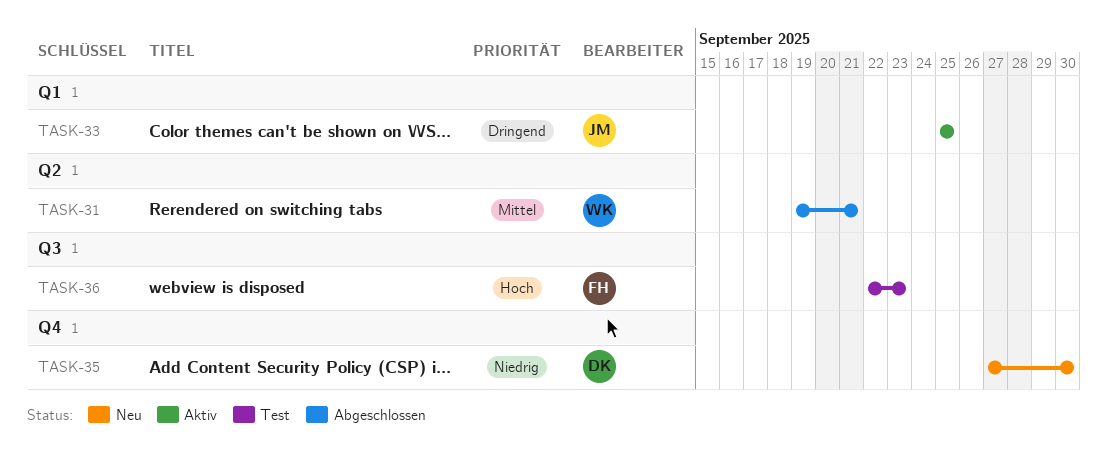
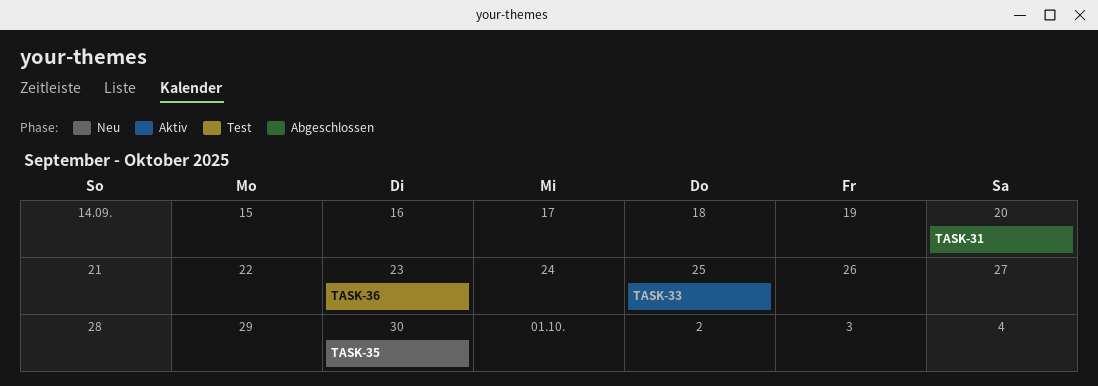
TASK-31, due: Sep 21 -> Sep 20

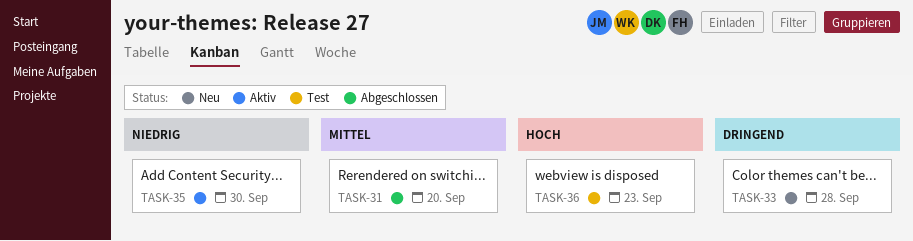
TASK-33, status: Aktiv -> Neu
TASK-33, due: Sep 25 -> Sep 28
TASK-35, status: Neu -> Aktiv

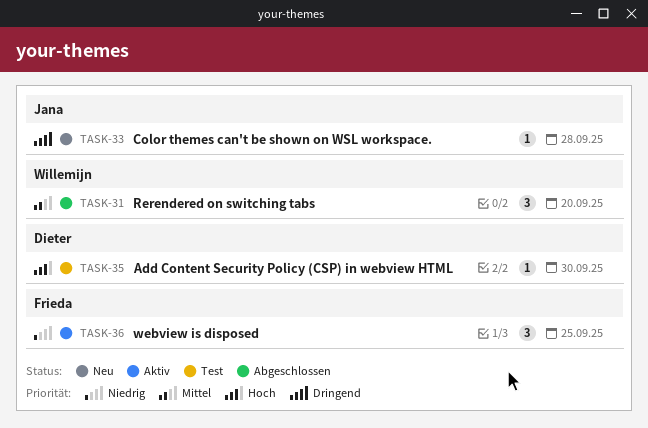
TASK-35, status: Aktiv -> Test
TASK-35, priority: Niedrig -> Hoch
TASK-36, status: Test -> Aktiv
TASK-36, priority: Hoch -> Niedrig
TASK-36, due: Sep 23 -> Sep 25

